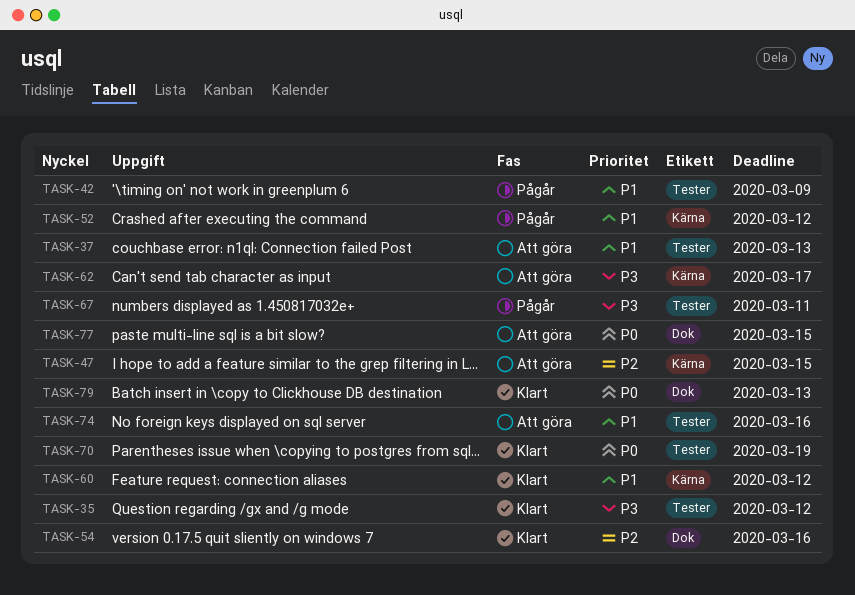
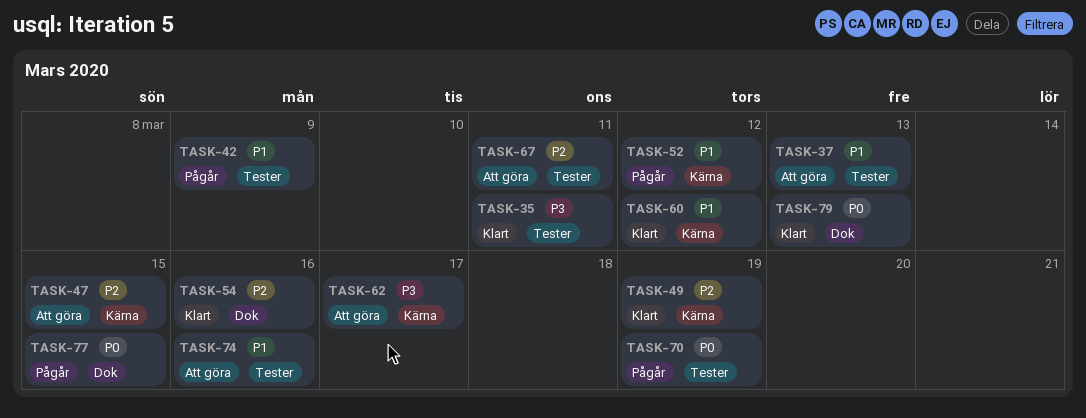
TASK-35, due: Mar 12 -> Mar 11
TASK-49: none -> present
TASK-67, status: Pågår -> Att göra
TASK-67, priority: P3 -> P2
TASK-70, status: Klart -> Pågår
TASK-77, status: Att göra -> Pågår

